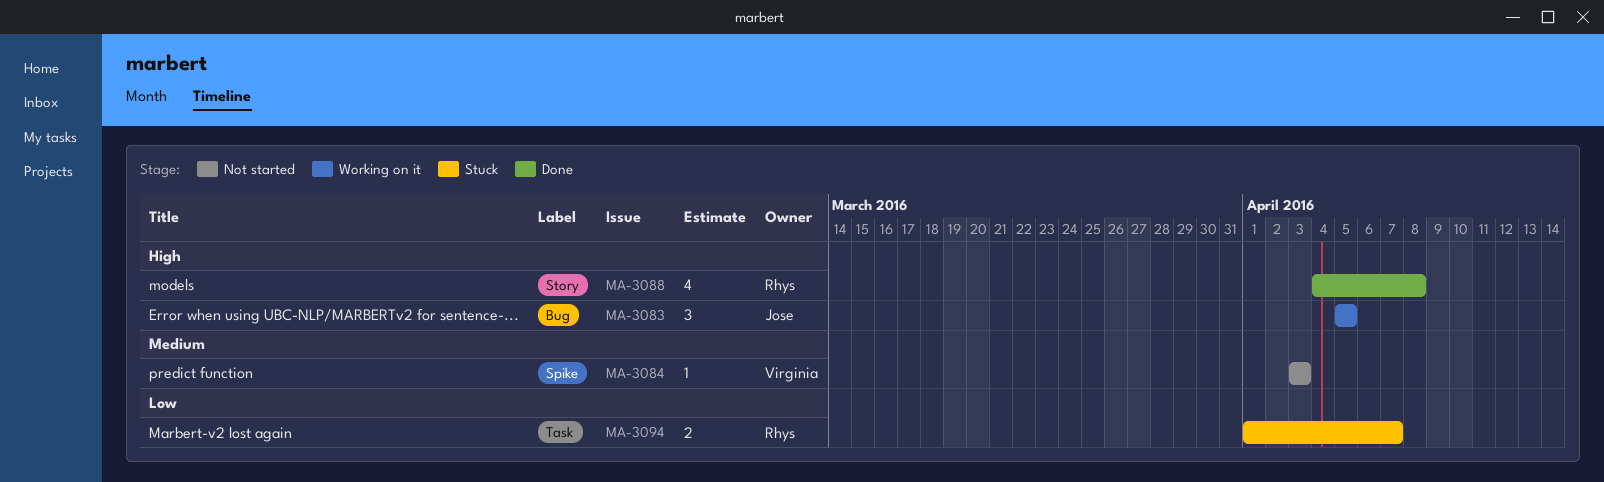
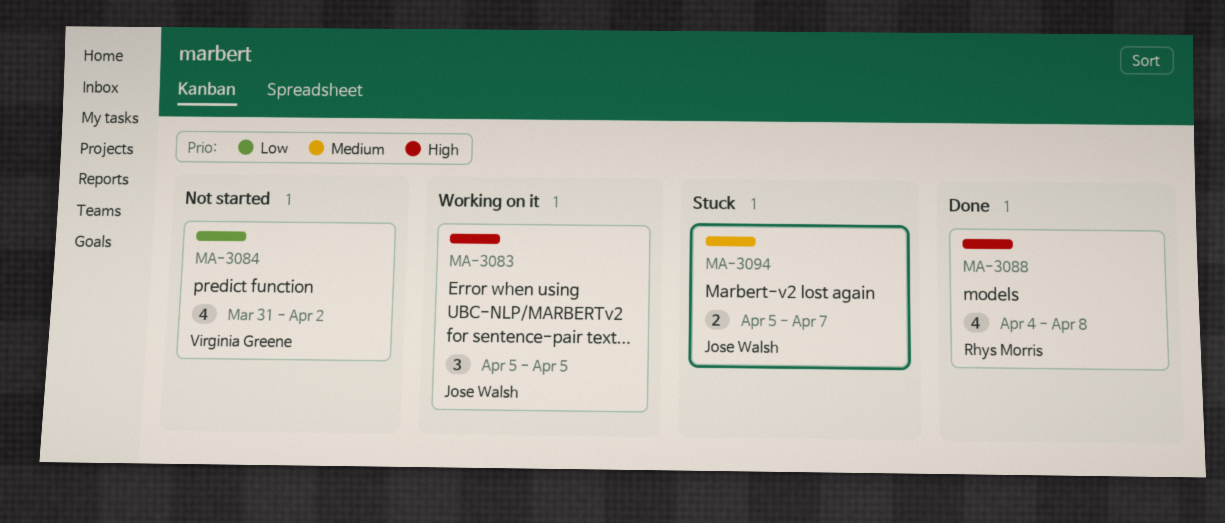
MA-3084, priority: Medium -> Low
MA-3084, estimate: 1 -> 4
MA-3084, start: Apr 3 -> Mar 31
MA-3084, due: Apr 3 -> Apr 2
MA-3094, owner: Rhys Morris -> Jose Walsh
MA-3094, priority: Low -> Medium
MA-3094, start: Apr 1 -> Apr 5

